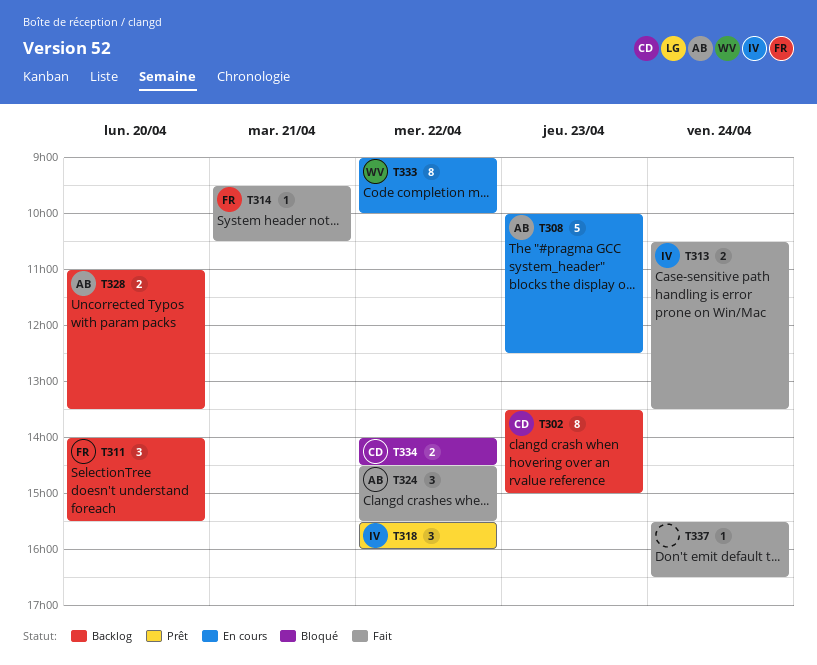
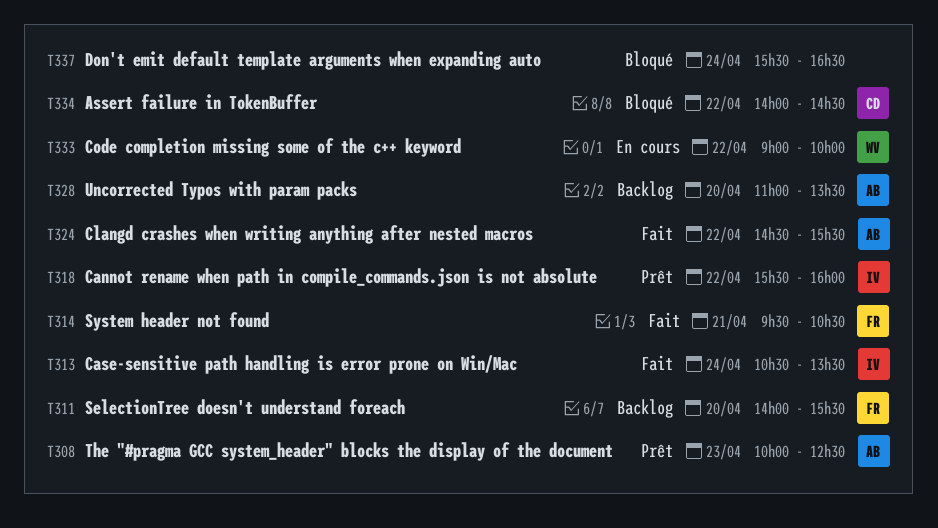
T302: present -> none
T308, status: En cours -> Prêt
T337, status: Fait -> Bloqué

